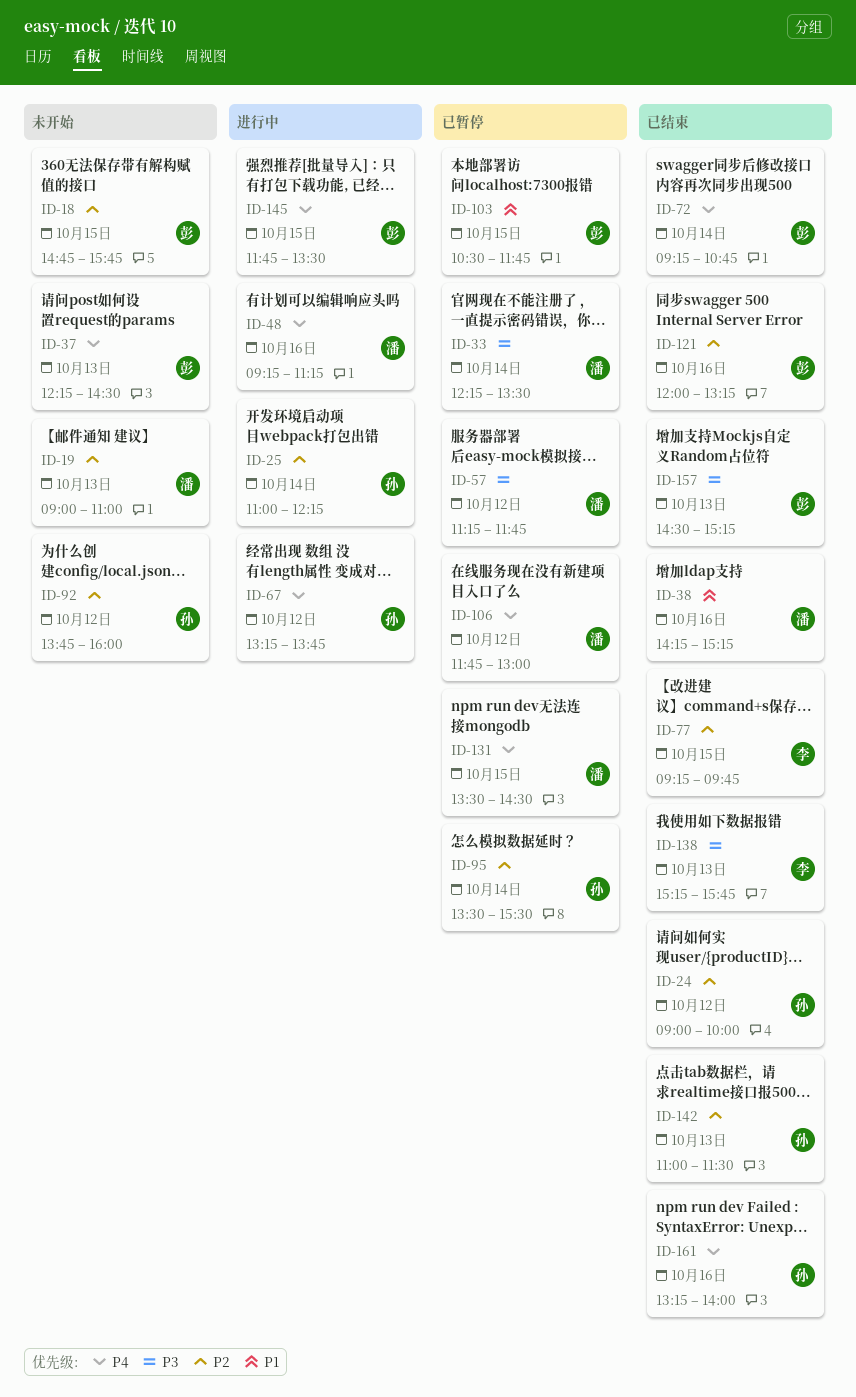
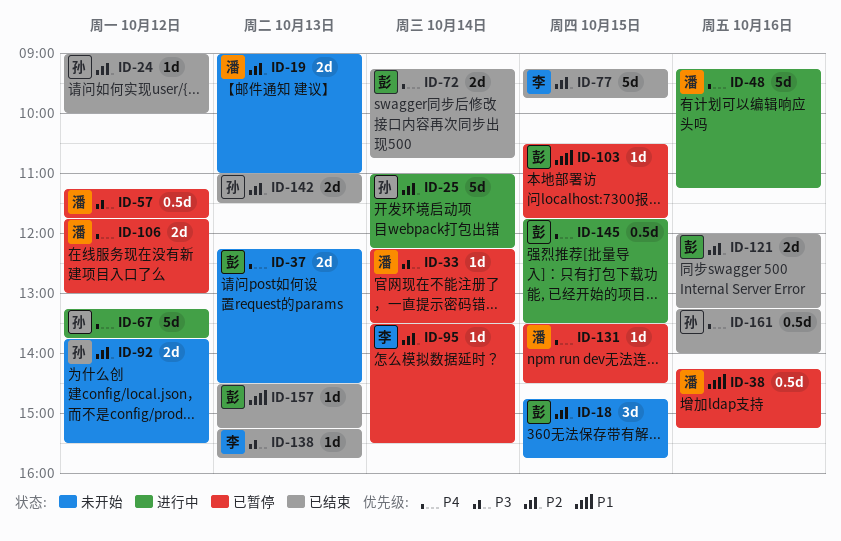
ID-38, status: 已结束 -> 已暂停
ID-92, ends: 16:00 -> 15:30
ID-95, owner: 孙 -> 李
ID-157, priority: P3 -> P1

